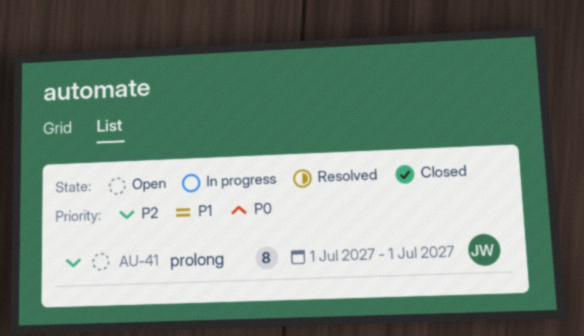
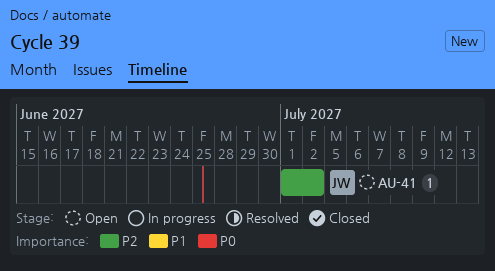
AU-41, estimate: 8 -> 1
AU-41, due: Jul 1 -> Jul 2

